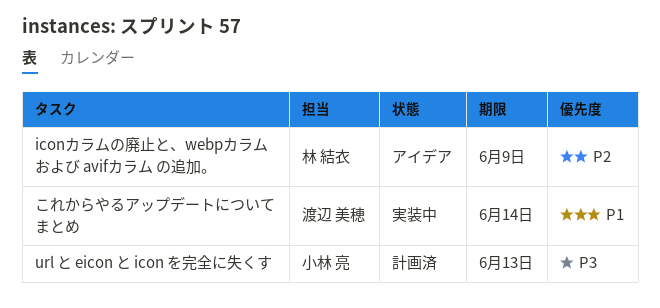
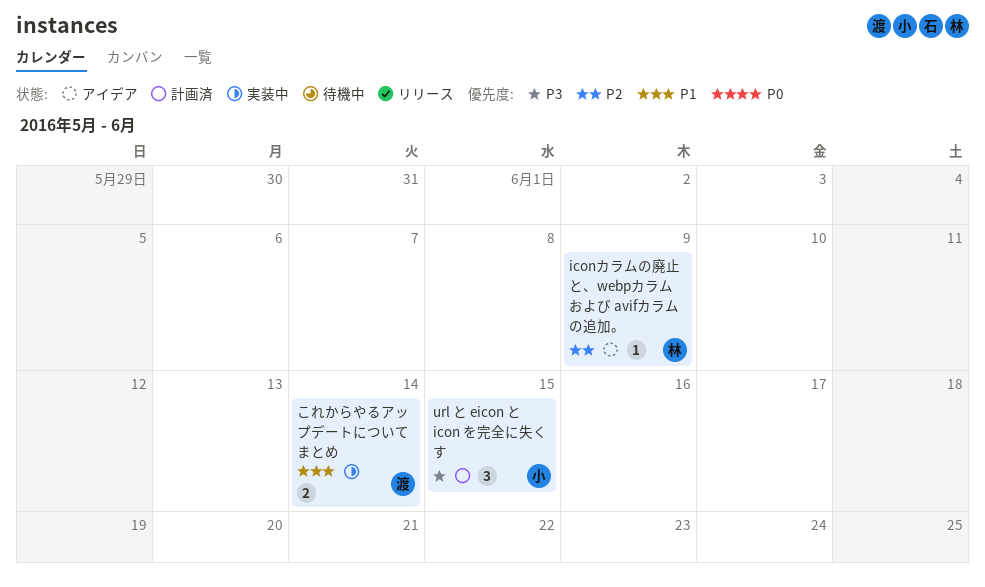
url と eicon と icon を完全に失くす, due: Jun 13 -> Jun 15

